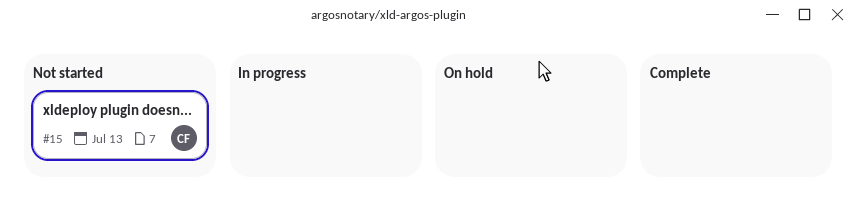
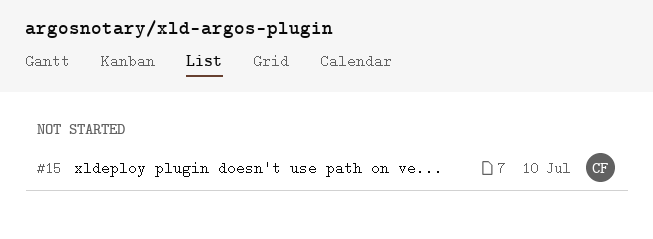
#15, due: Jul 13 -> Jul 10

